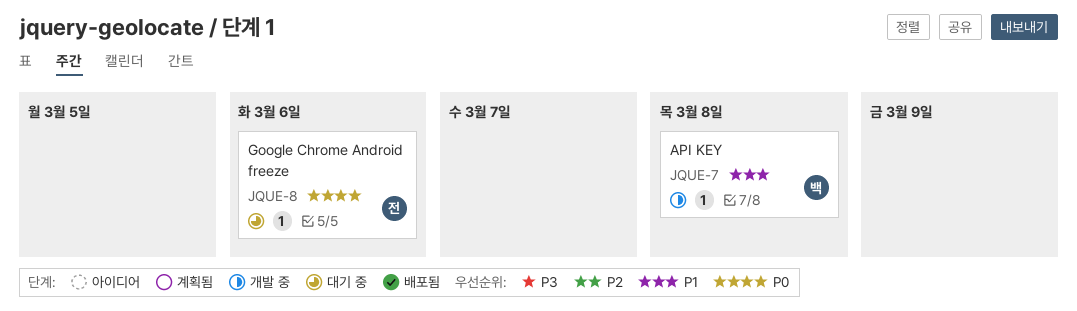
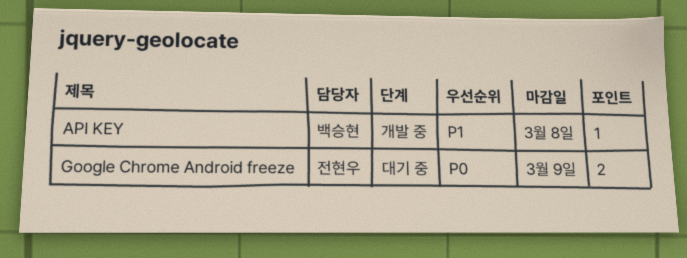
Google Chrome Android freeze, estimate: 1 -> 2
Google Chrome Android freeze, due: Mar 6 -> Mar 9

